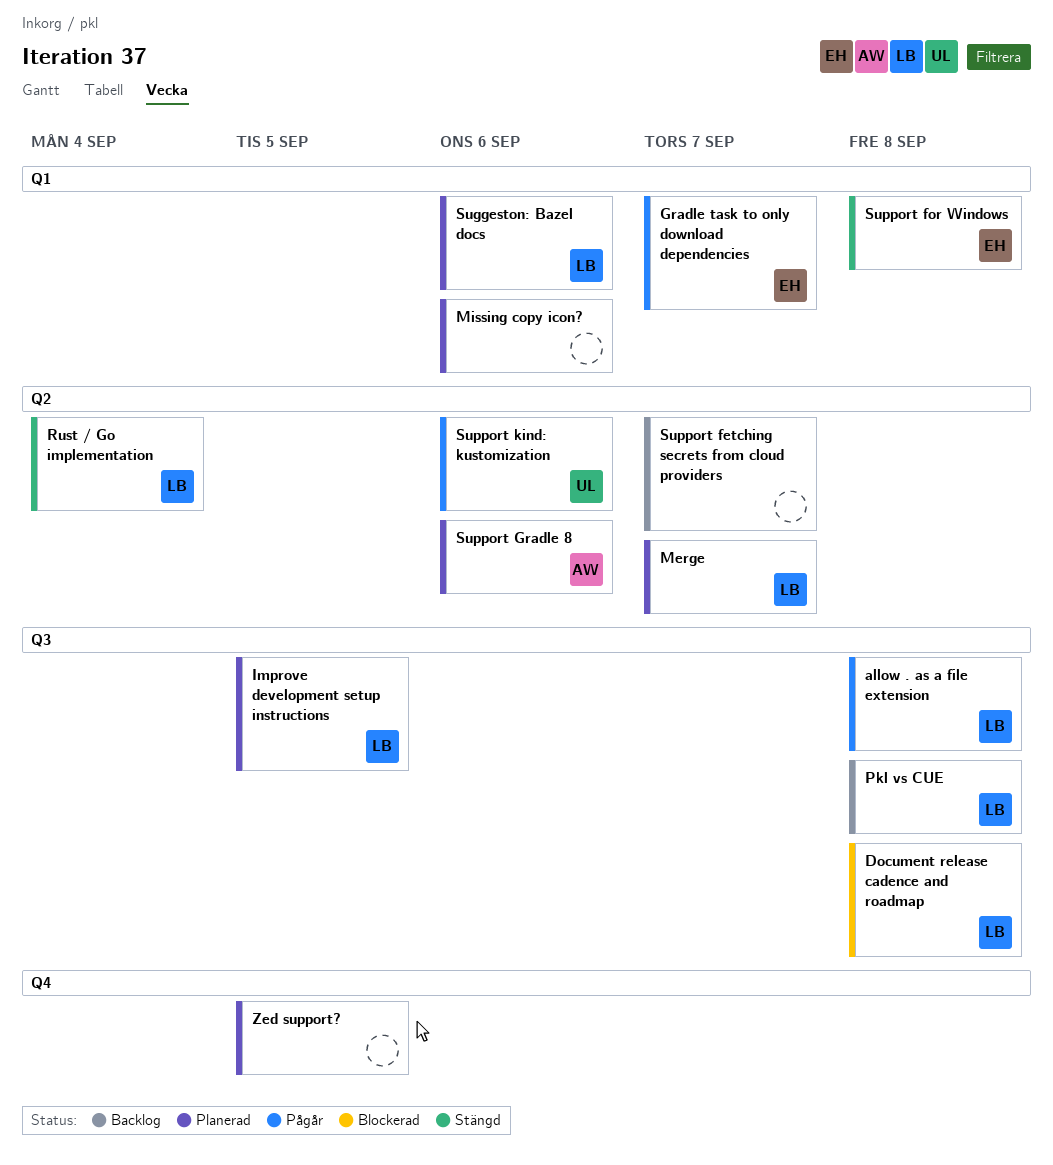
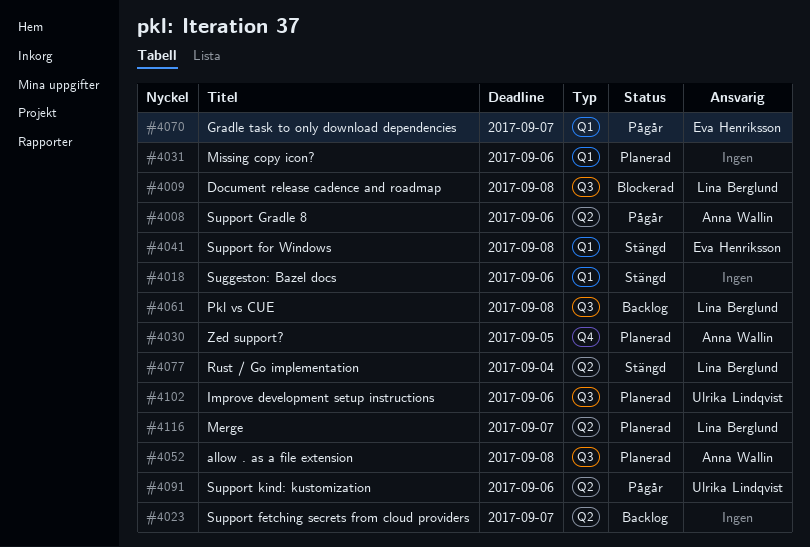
allow . as a file extension, status: Pågår -> Planerad
allow . as a file extension, owner: Lina Berglund -> Anna Wallin
Improve development setup instructions, owner: Lina Berglund -> Ulrika Lindqvist
Improve development setup instructions, due: Sep 5 -> Sep 6
Suggeston: Bazel docs, status: Planerad -> Stängd
Suggeston: Bazel docs, owner: Lina Berglund -> none
Support Gradle 8, status: Planerad -> Pågår
Zed support?, owner: none -> Anna Wallin

